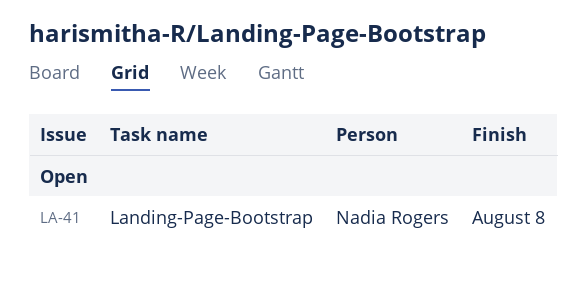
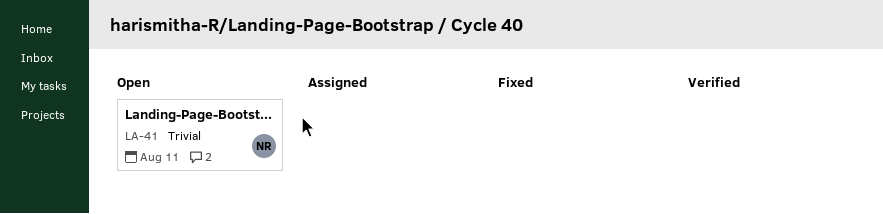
LA-41, due: Aug 8 -> Aug 11

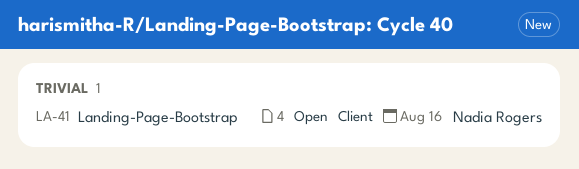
LA-41, due: Aug 11 -> Aug 16

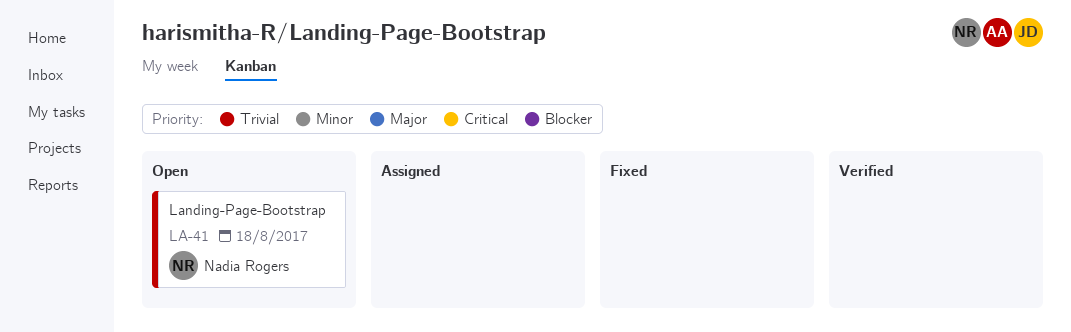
LA-41, due: Aug 16 -> Aug 18

